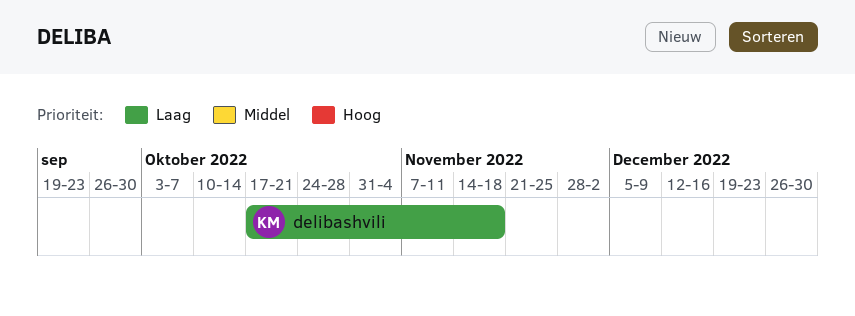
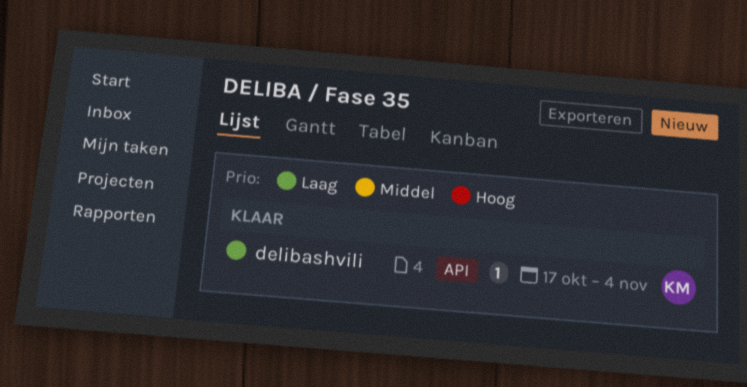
delibashvili, due: Nov 18 -> Nov 4

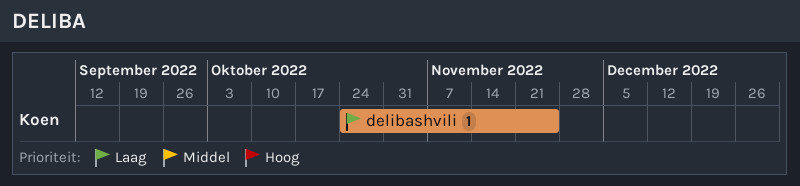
delibashvili, start: Oct 17 -> Oct 24
delibashvili, due: Nov 4 -> Nov 25

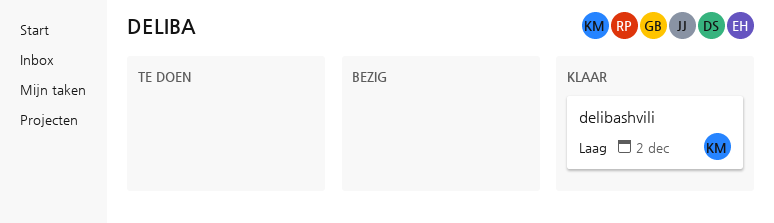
delibashvili, due: Nov 25 -> Dec 2

